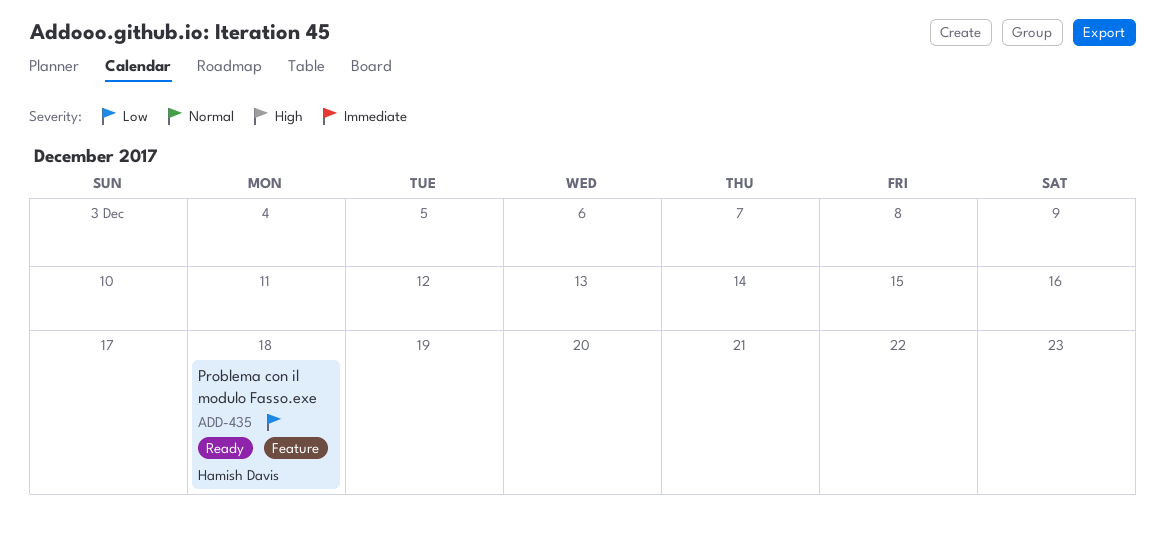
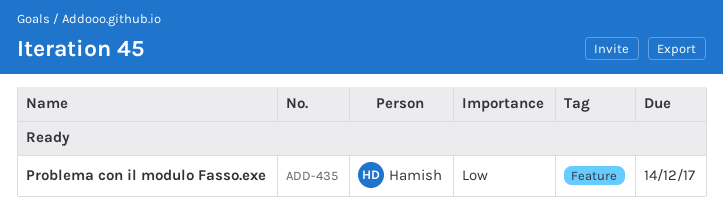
ADD-435, due: Dec 18 -> Dec 14

